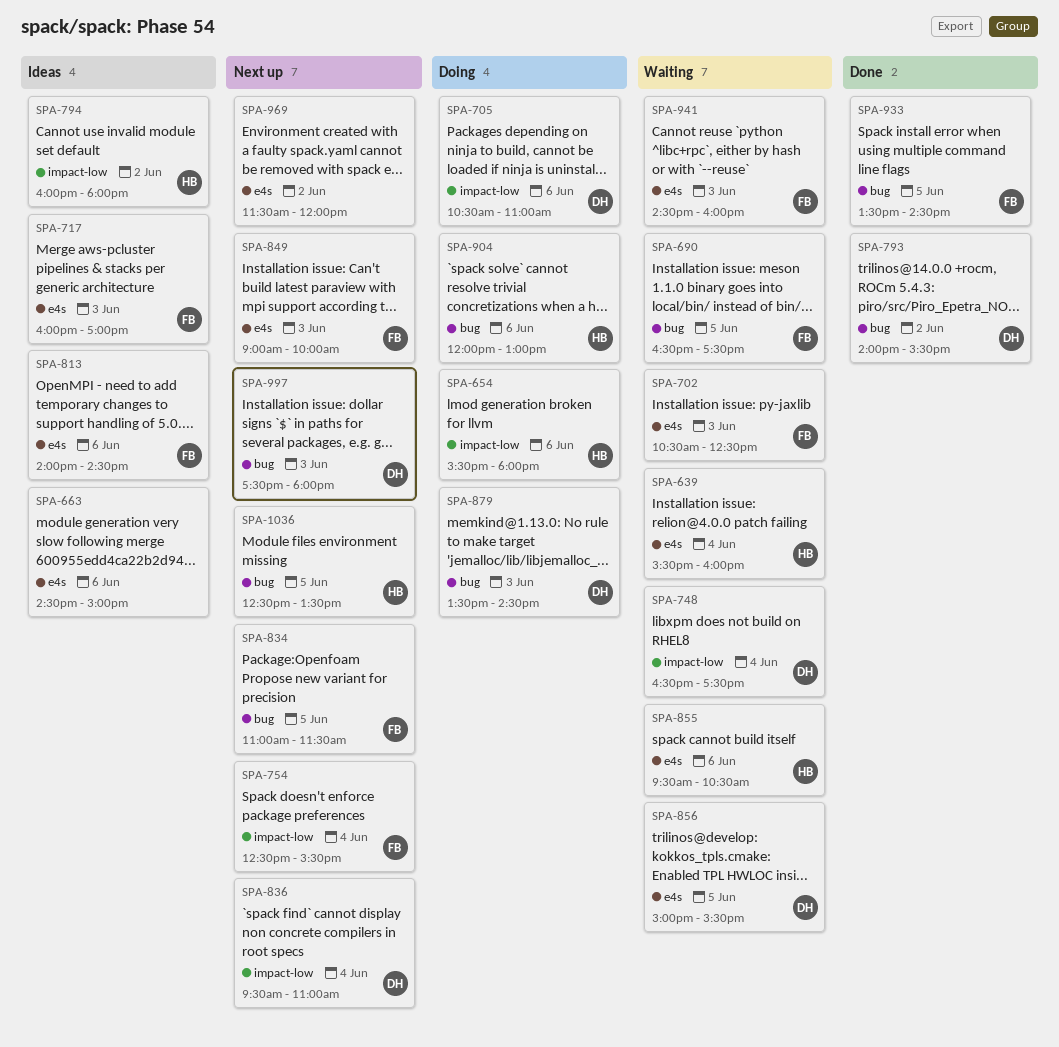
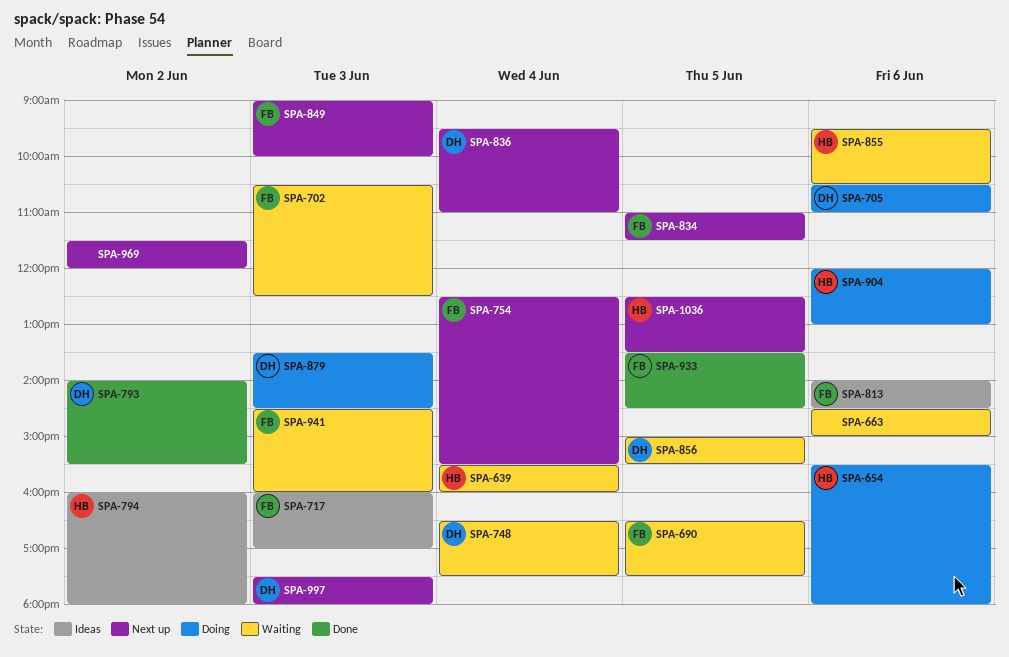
SPA-663, status: Ideas -> Waiting

